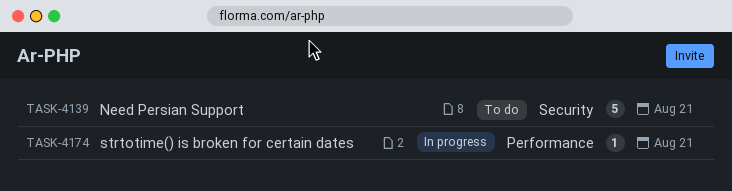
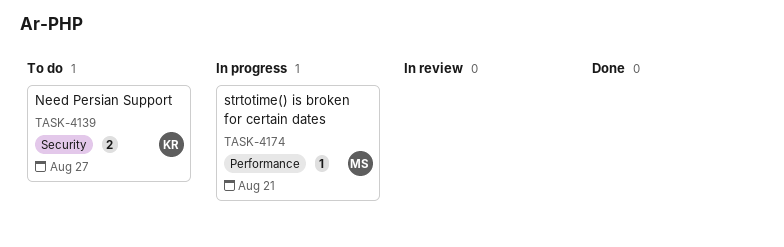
TASK-4139, estimate: 5 -> 2
TASK-4139, due: Aug 21 -> Aug 27

